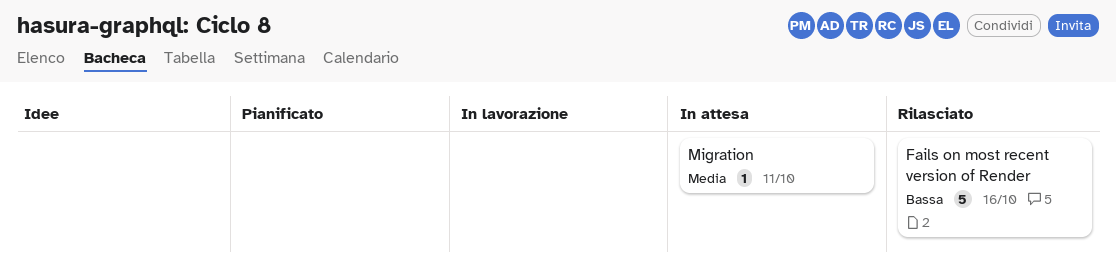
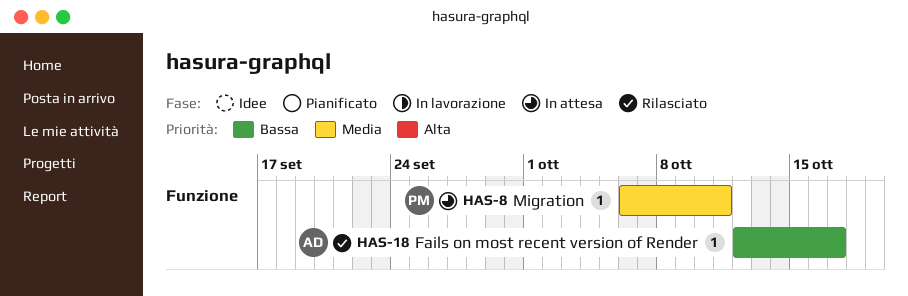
Fails on most recent version of Render, estimate: 5 -> 1
Fails on most recent version of Render, due: Oct 16 -> Oct 17

